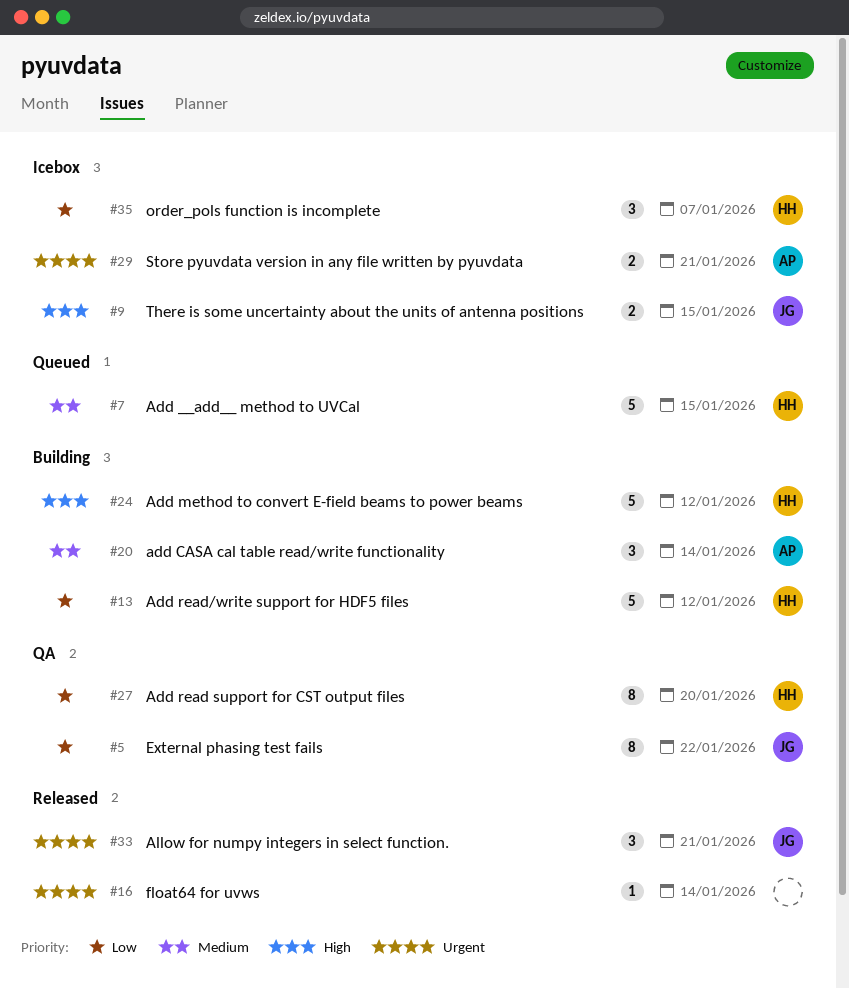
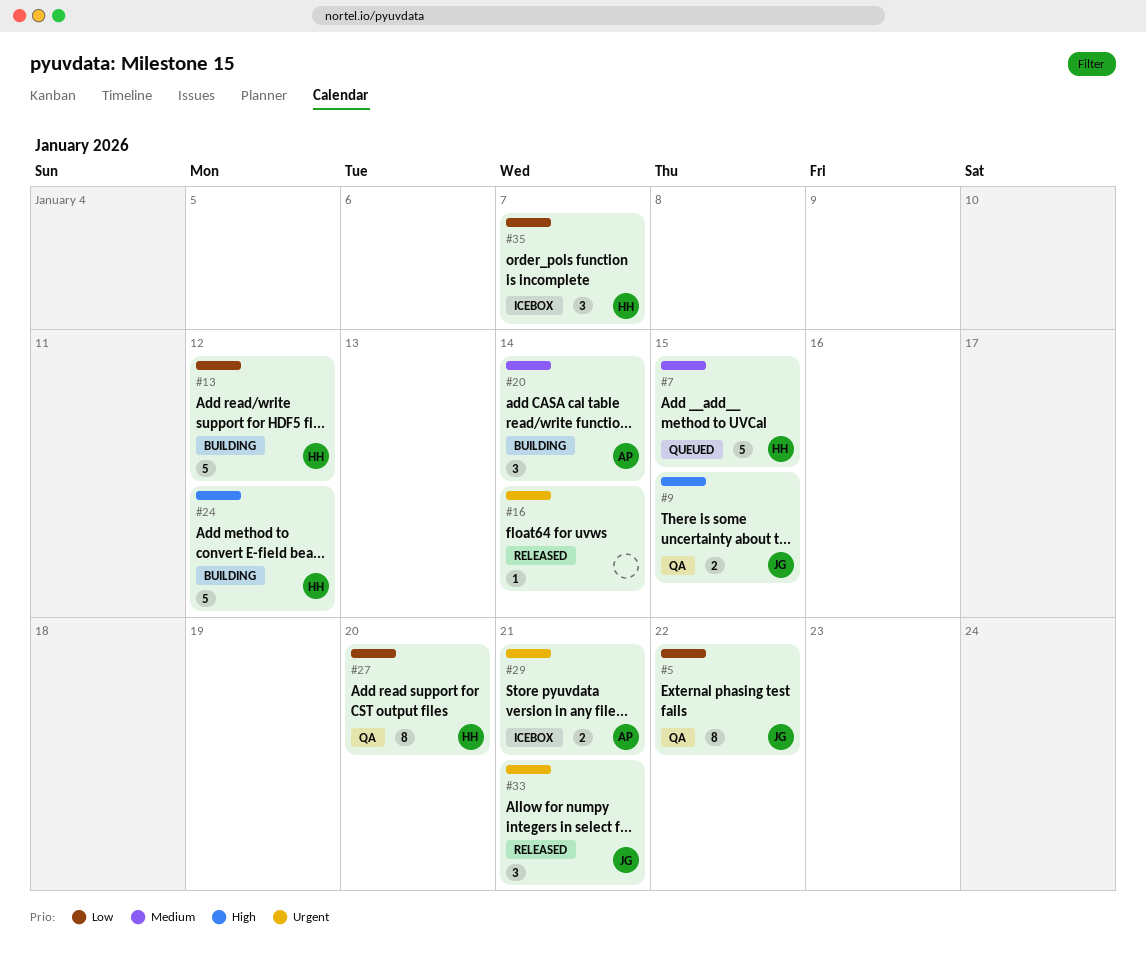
#9, status: Icebox -> QA

